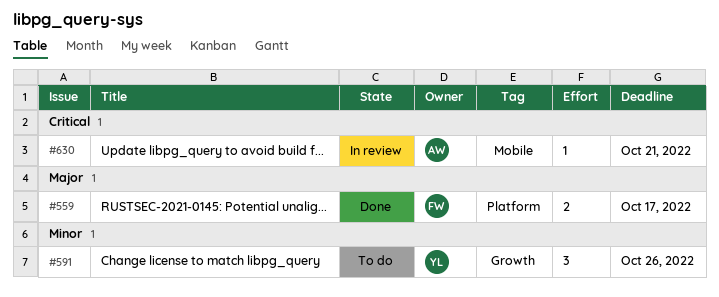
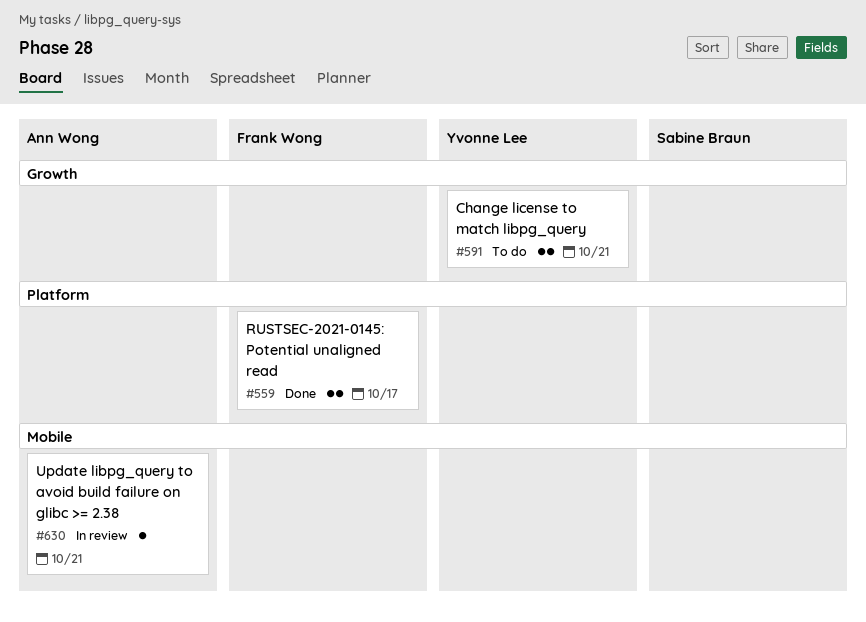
#591, estimate: 3 -> 2
#591, due: Oct 26 -> Oct 21

